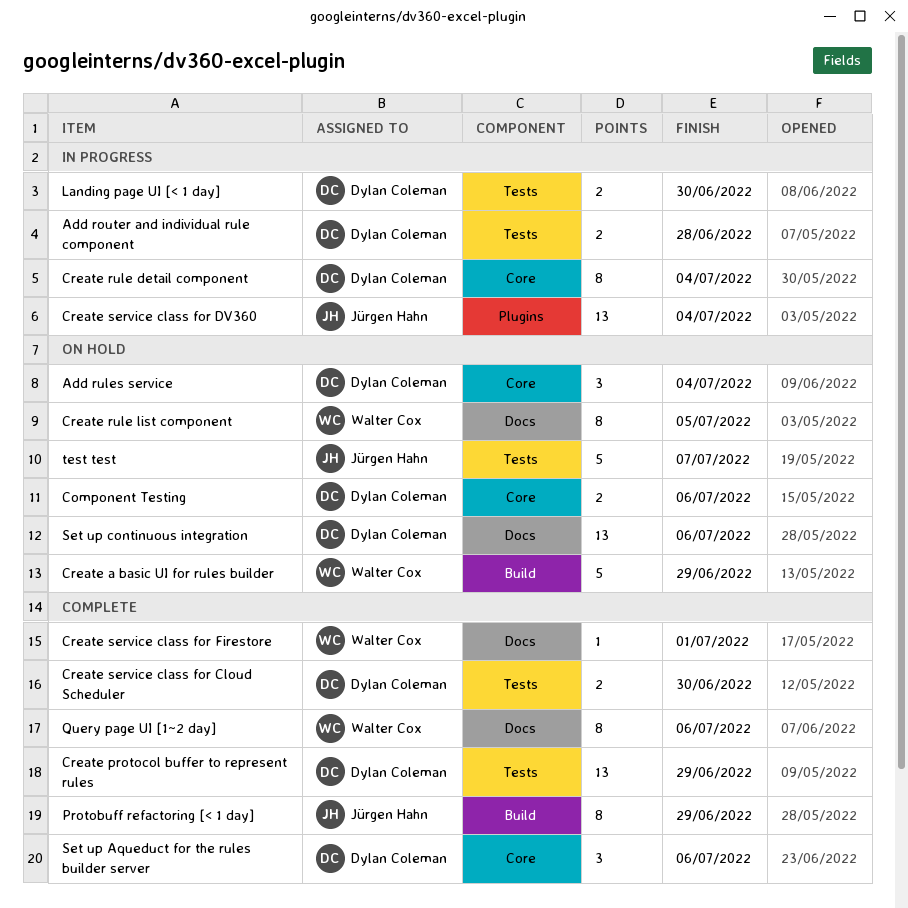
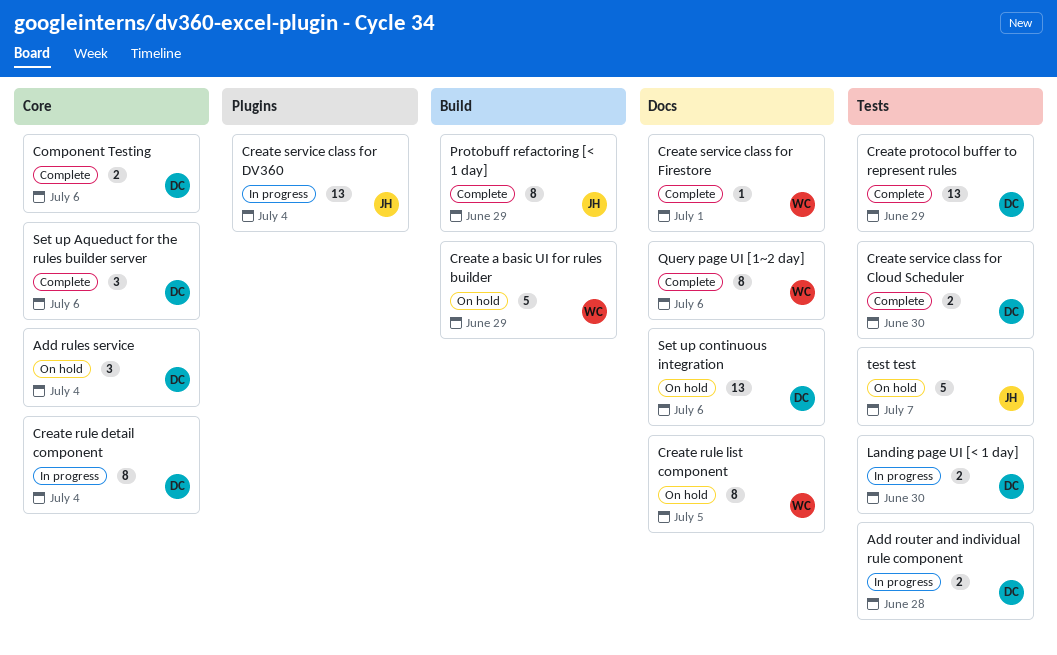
Component Testing, status: On hold -> Complete

